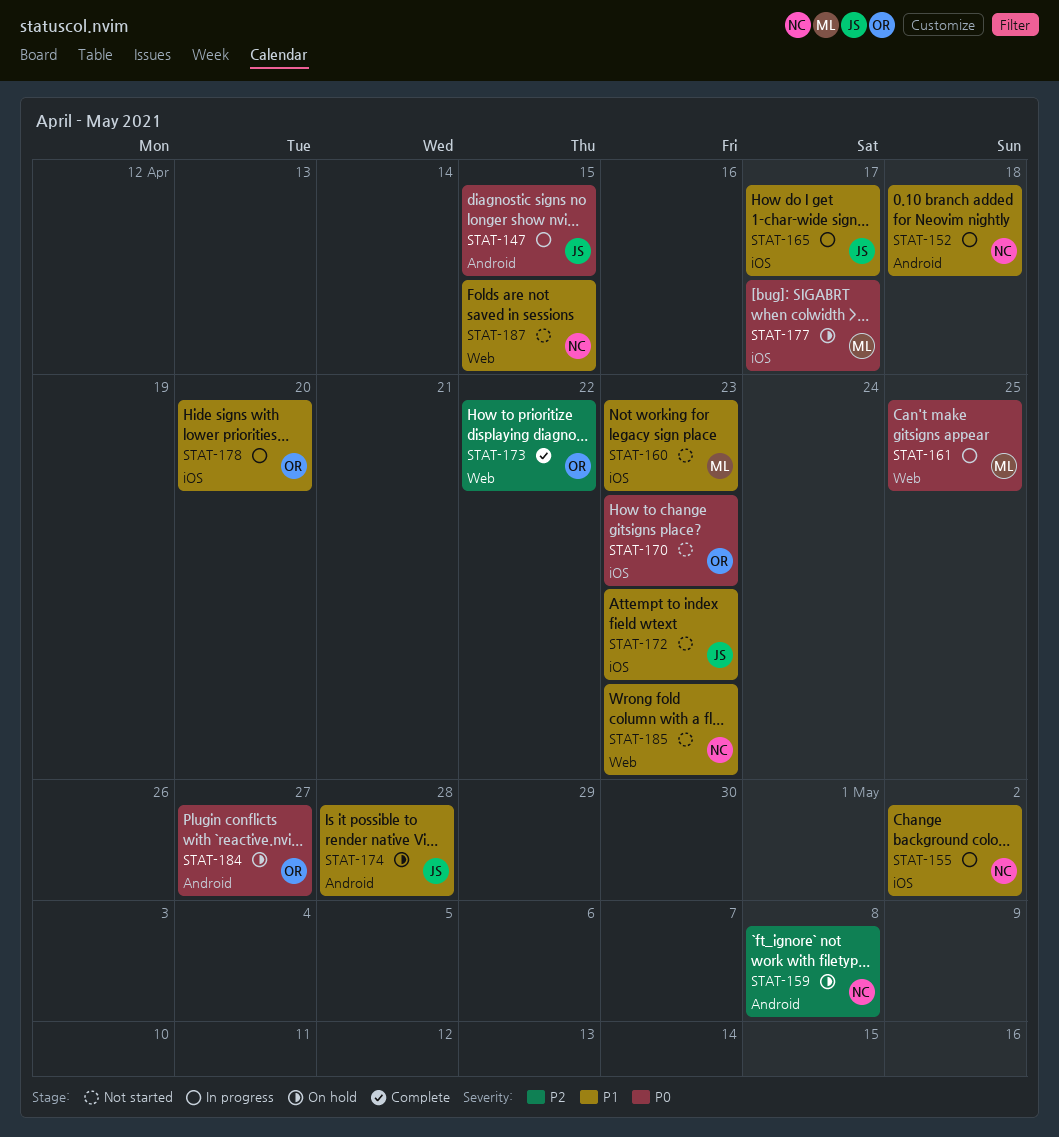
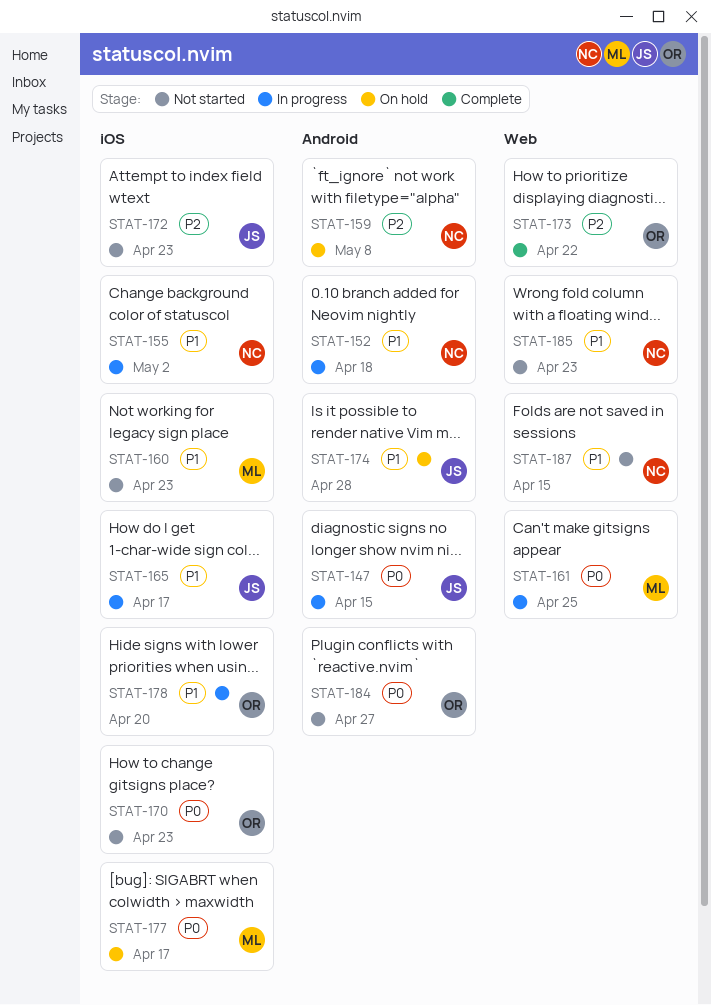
STAT-172, priority: P1 -> P2
STAT-184, status: On hold -> Not started

